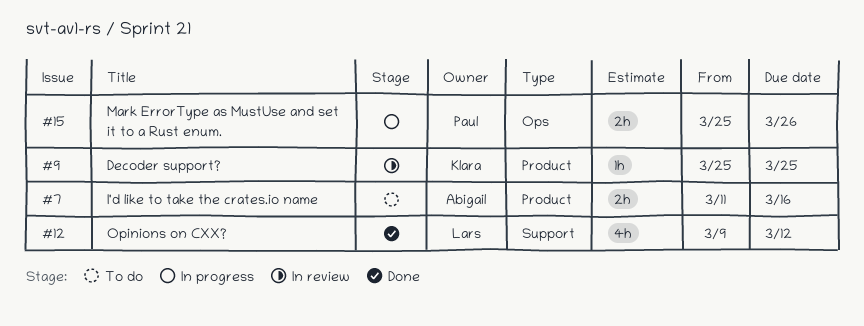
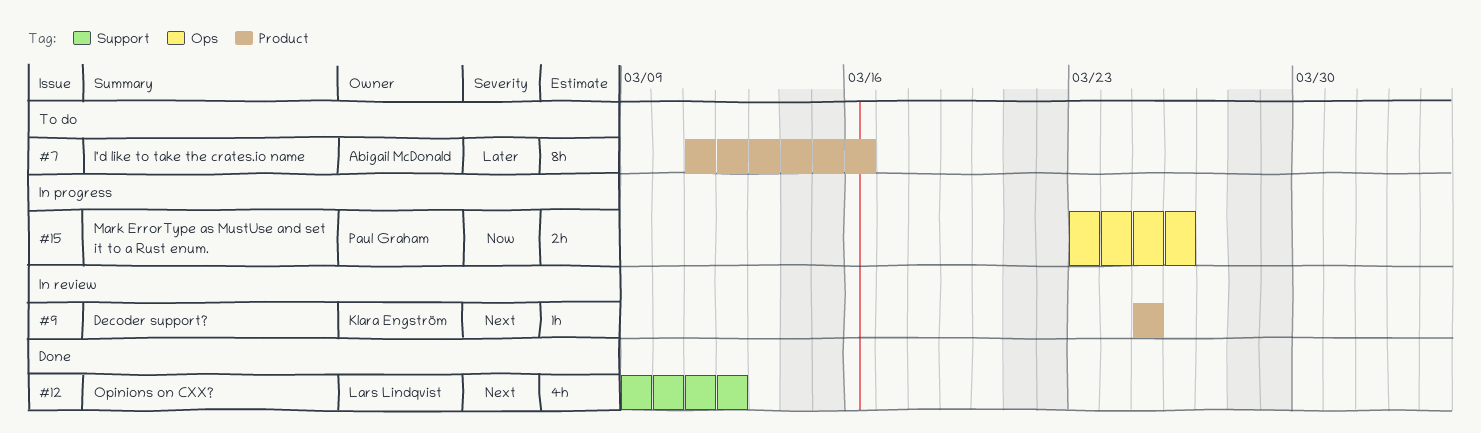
#7, estimate: 2h -> 8h
#15, start: Mar 25 -> Mar 23

